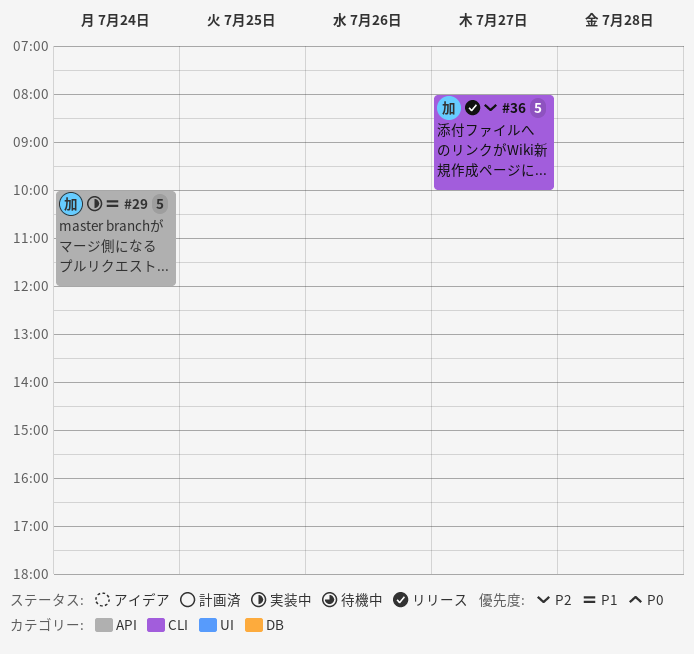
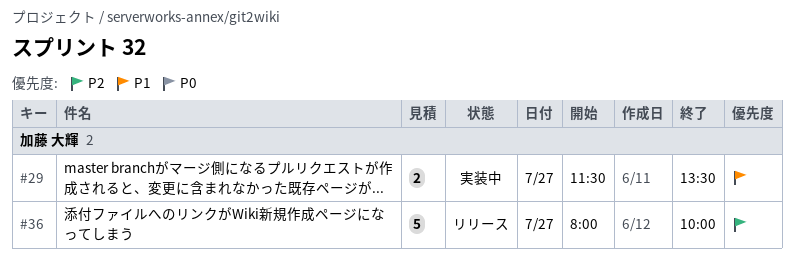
#29, estimate: 5 -> 2
#29, day: Jul 24 -> Jul 27
#29, begins: 10:00 -> 11:30
#29, ends: 12:00 -> 13:30

